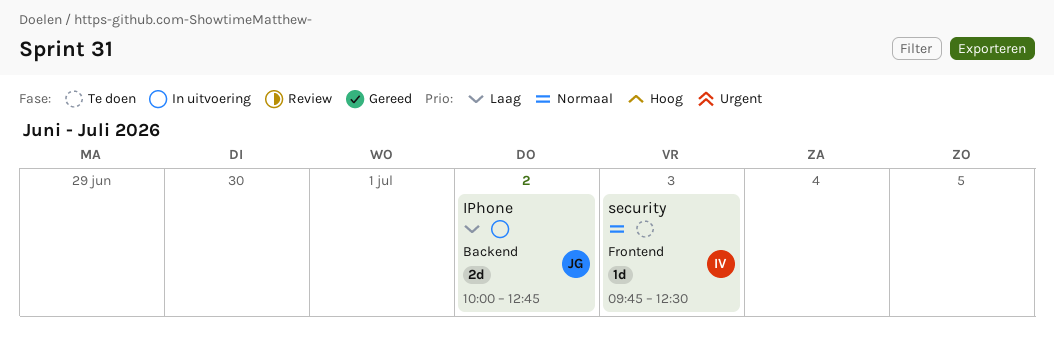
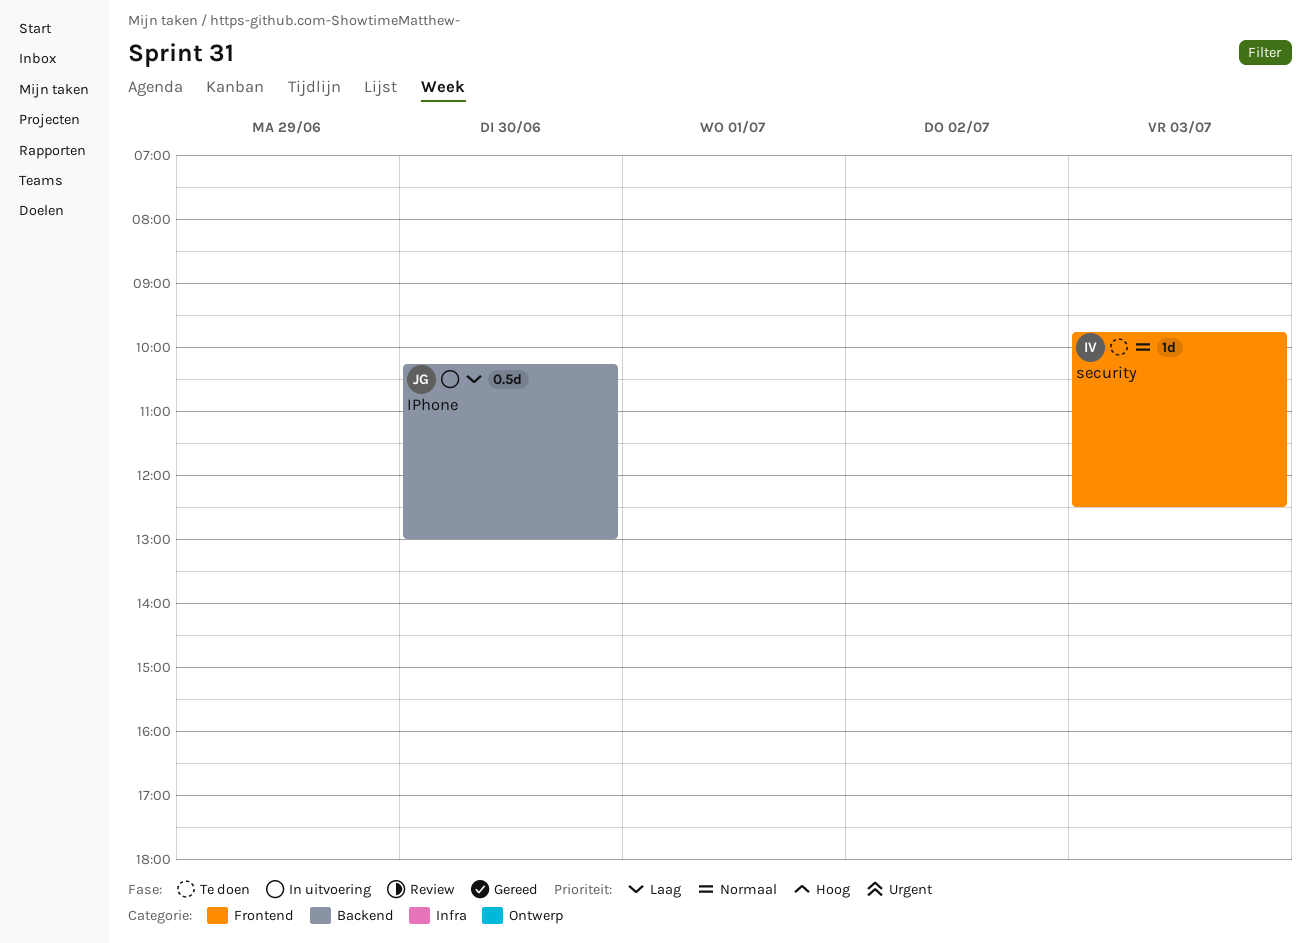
IPhone, estimate: 2d -> 0.5d
IPhone, day: Jul 2 -> Jun 30
IPhone, begins: 10:00 -> 10:15
IPhone, ends: 12:45 -> 13:00

